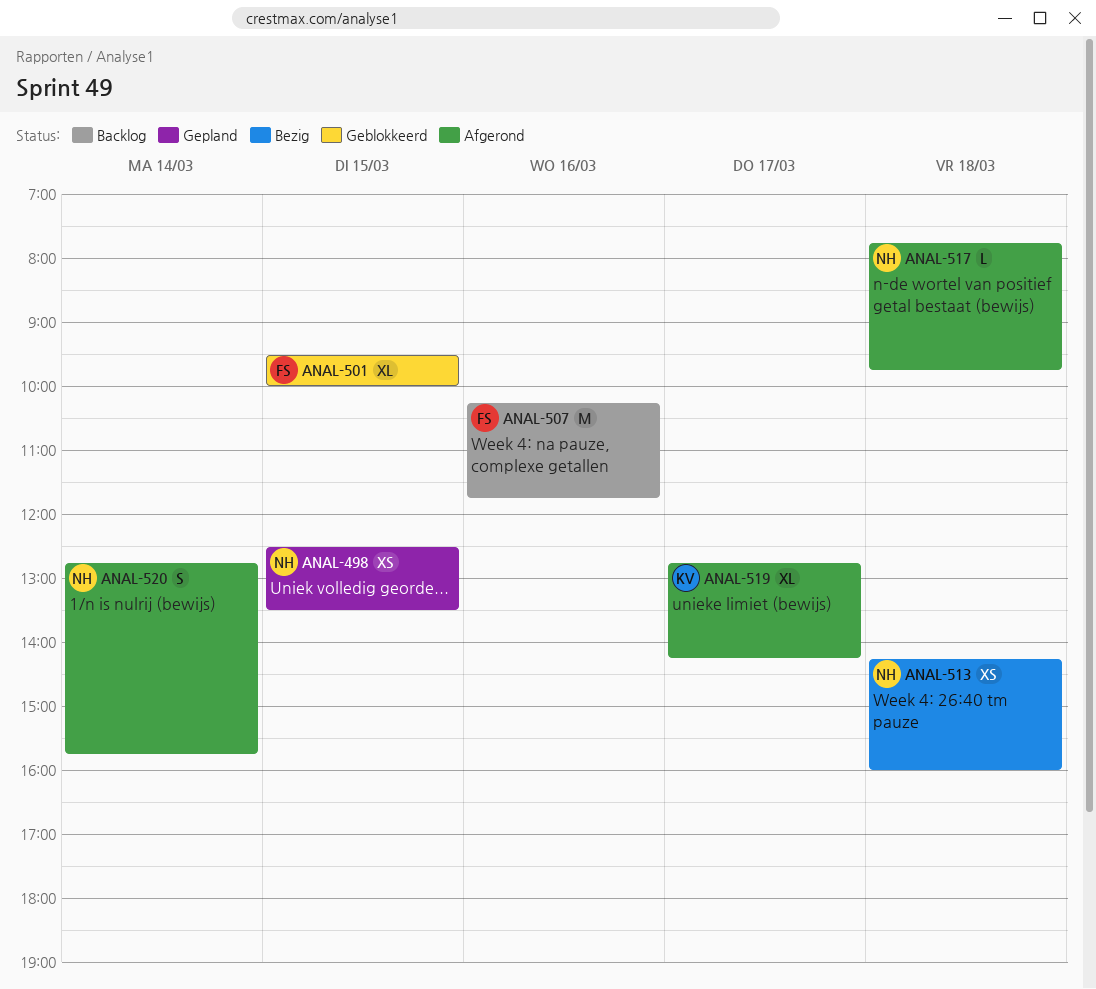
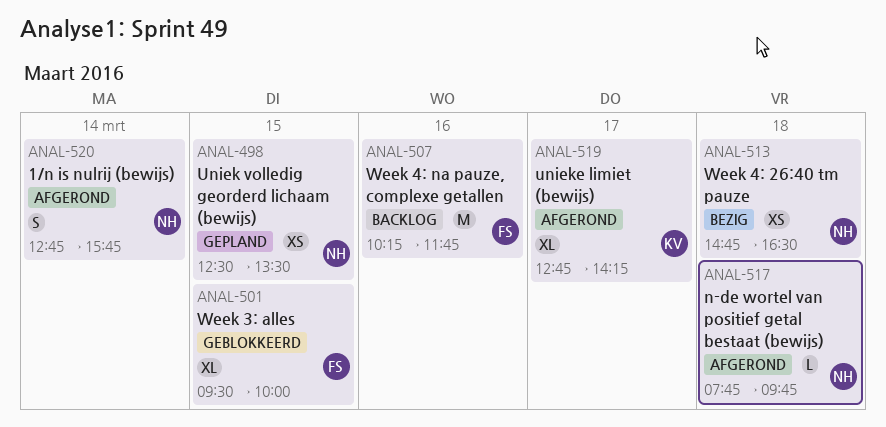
ANAL-513, begins: 14:15 -> 14:45
ANAL-513, ends: 16:00 -> 16:30

